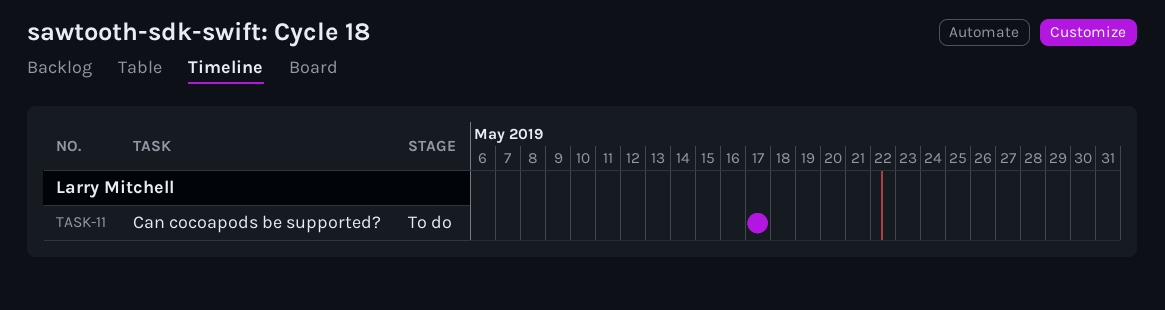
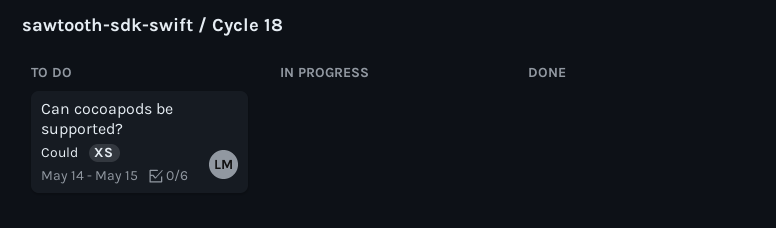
Can cocoapods be supported?, start: May 17 -> May 14
Can cocoapods be supported?, due: May 17 -> May 15

